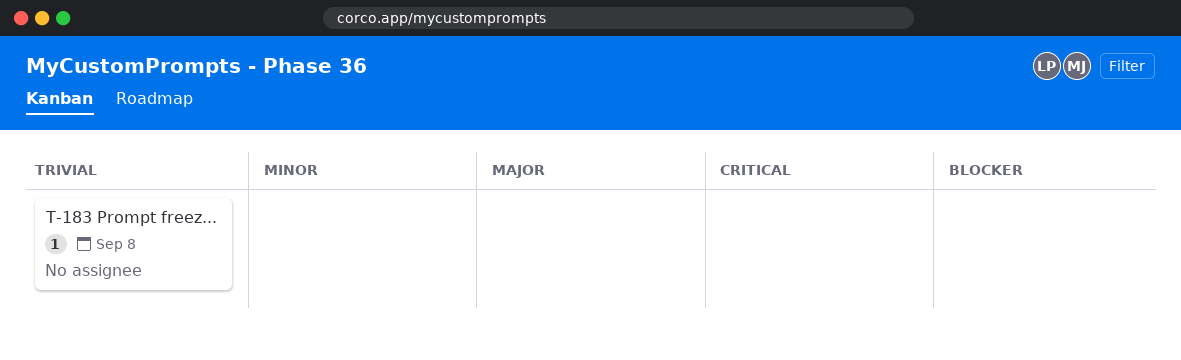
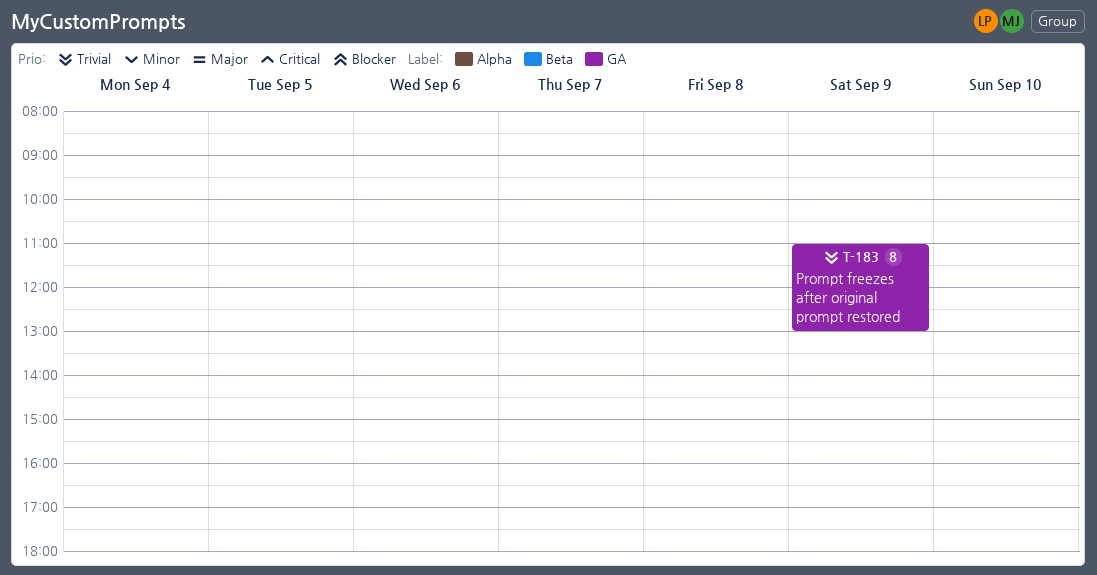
T-183, estimate: 1 -> 8
T-183, day: Sep 8 -> Sep 9

